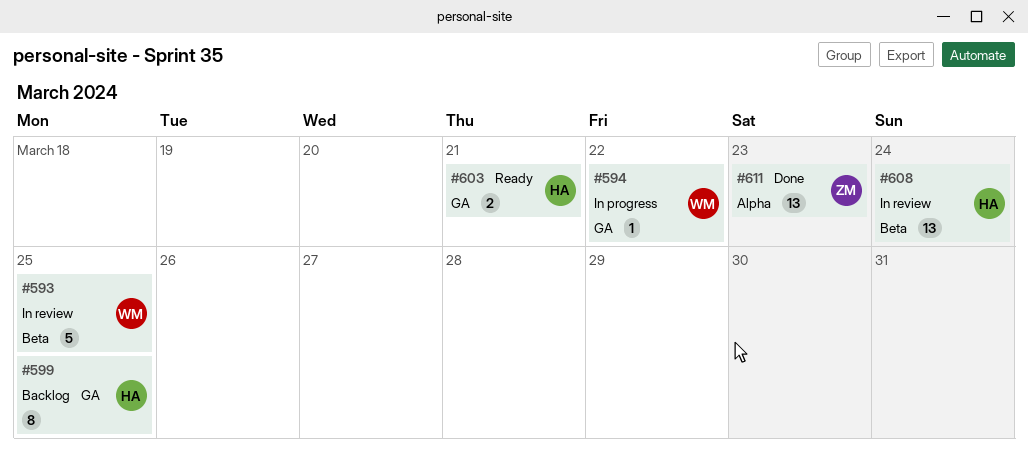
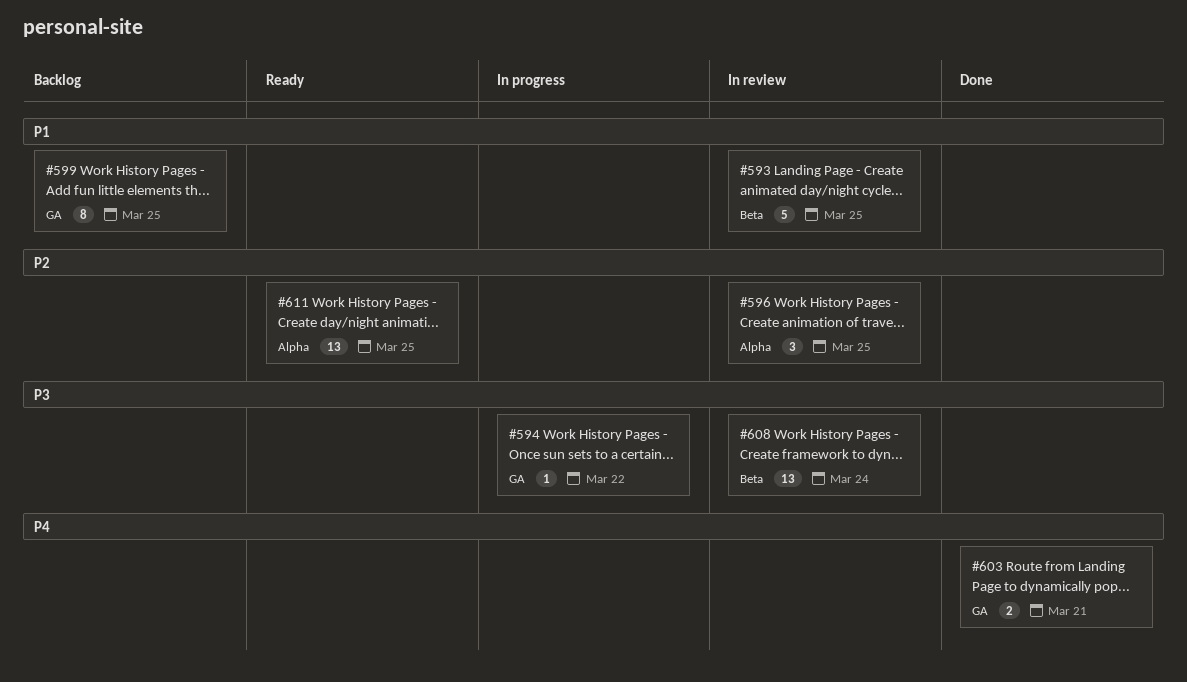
#596: none -> present
#603, status: Ready -> Done
#611, status: Done -> Ready
#611, due: Mar 23 -> Mar 25

